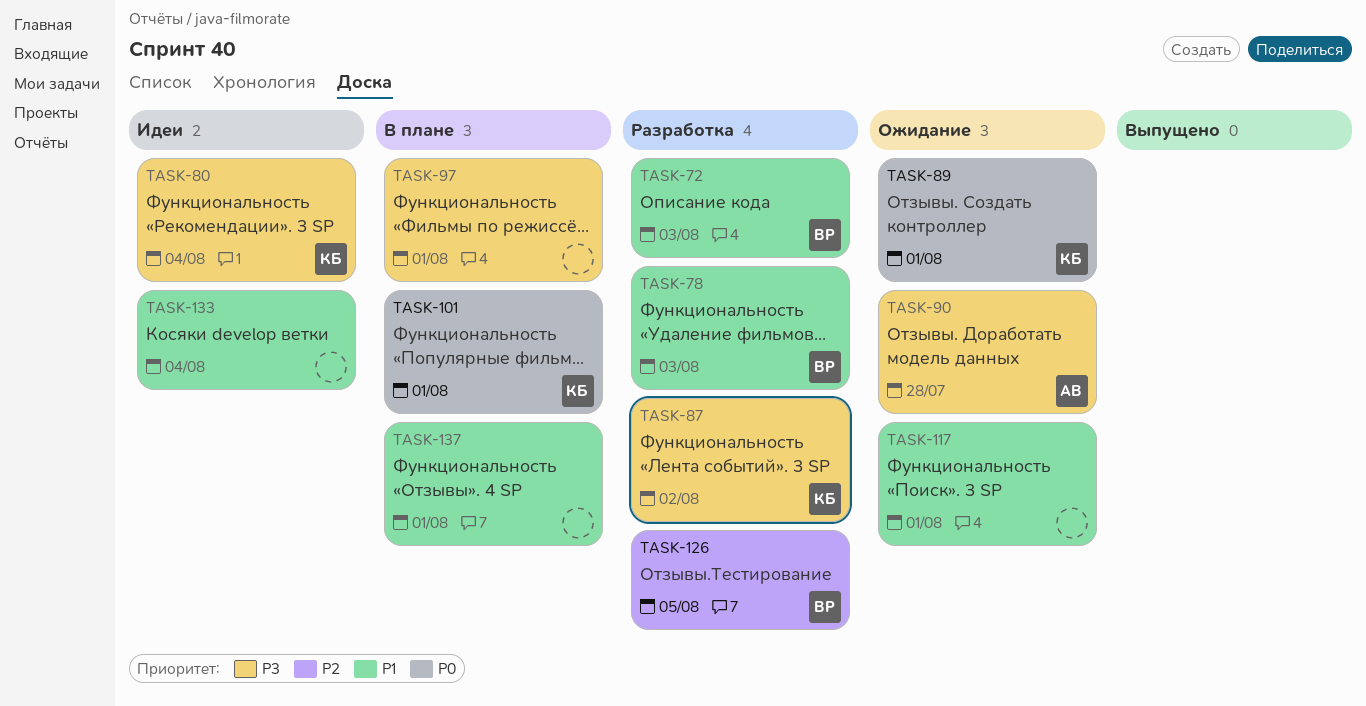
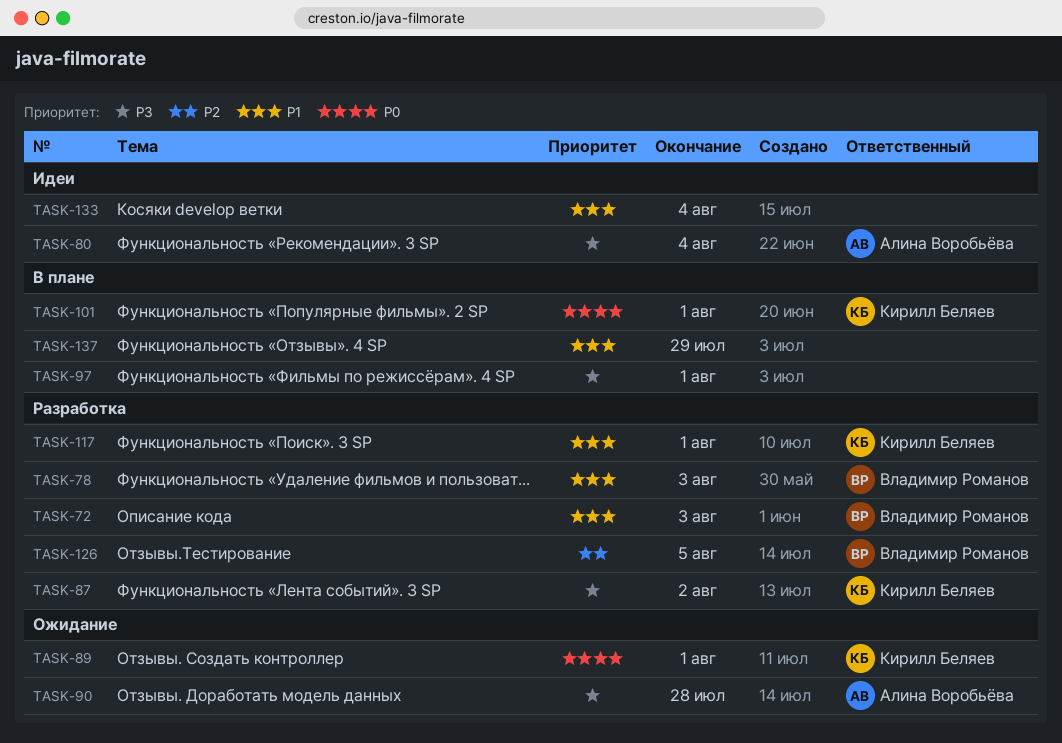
TASK-80, owner: Кирилл Беляев -> Алина Воробьёва
TASK-117, status: Ожидание -> Разработка
TASK-117, owner: none -> Кирилл Беляев
TASK-137, due: Aug 1 -> Jul 29

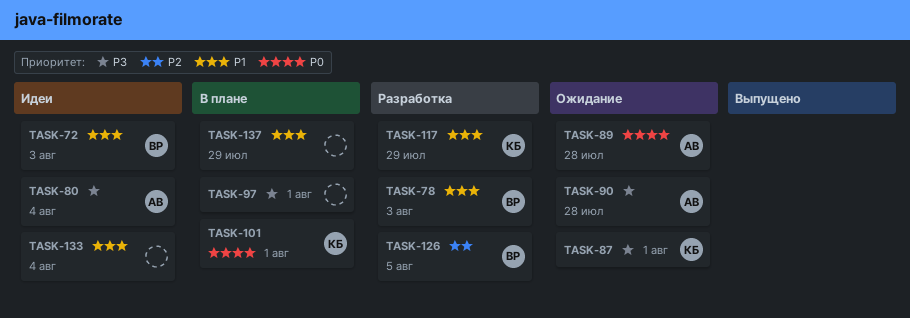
TASK-72, status: Разработка -> Идеи
TASK-87, status: Разработка -> Ожидание
TASK-87, due: Aug 2 -> Aug 1
TASK-89, owner: Кирилл Беляев -> Алина Воробьёва
TASK-89, due: Aug 1 -> Jul 28
TASK-117, due: Aug 1 -> Jul 29

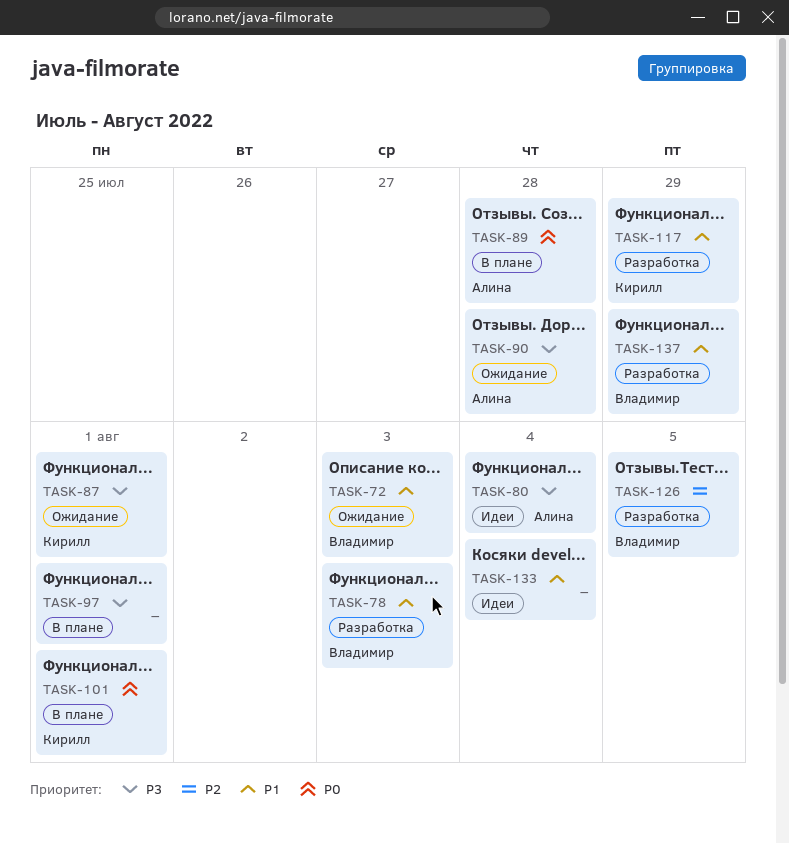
TASK-72, status: Идеи -> Ожидание
TASK-89, status: Ожидание -> В плане
TASK-137, status: В плане -> Разработка
TASK-137, owner: none -> Владимир

